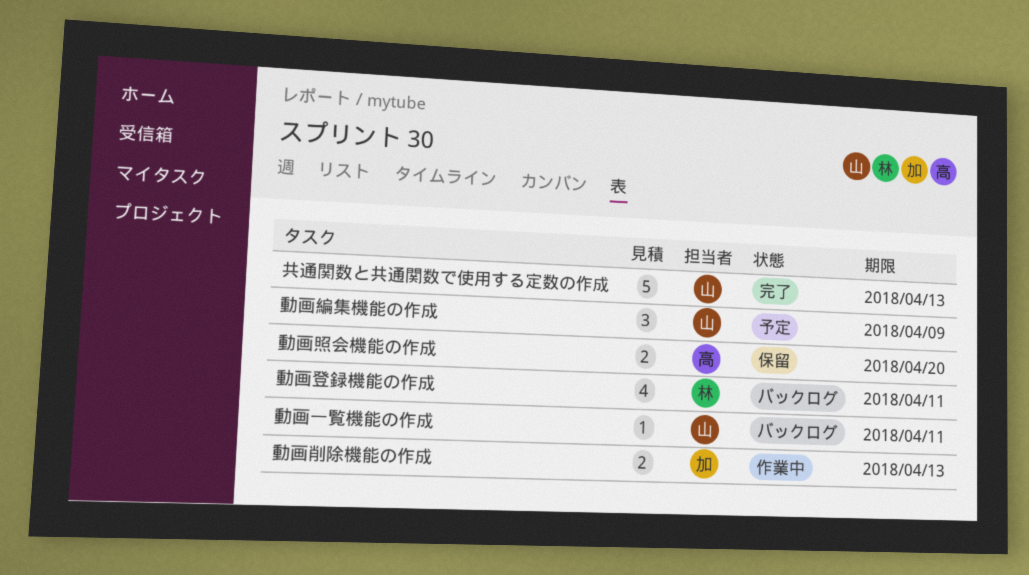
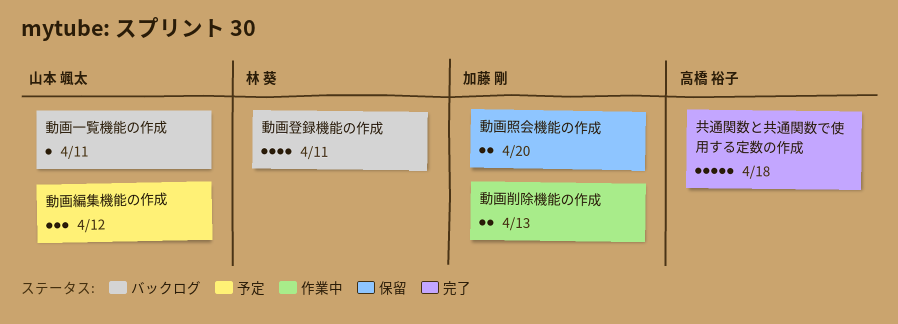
共通関数と共通関数で使用する定数の作成, owner: 山本 颯太 -> 高橋 裕子
共通関数と共通関数で使用する定数の作成, due: Apr 13 -> Apr 18
動画照会機能の作成, owner: 高橋 裕子 -> 加藤 剛
動画編集機能の作成, due: Apr 9 -> Apr 12

